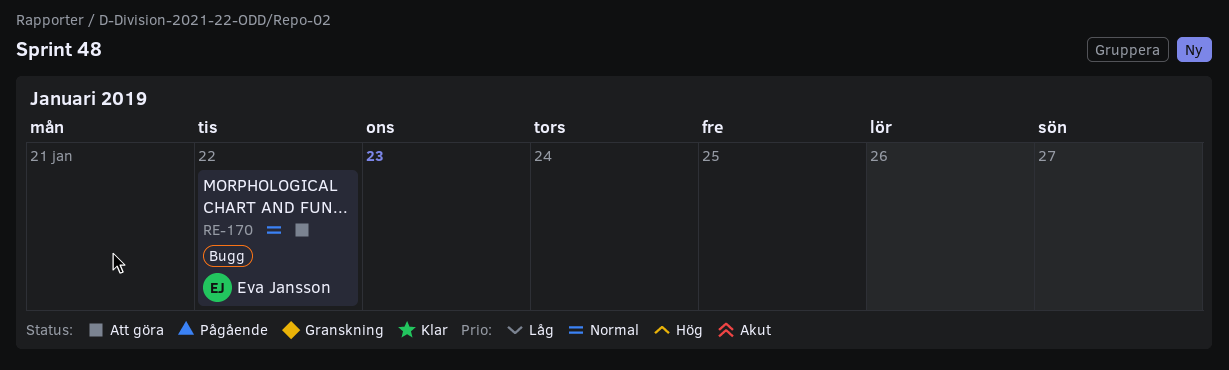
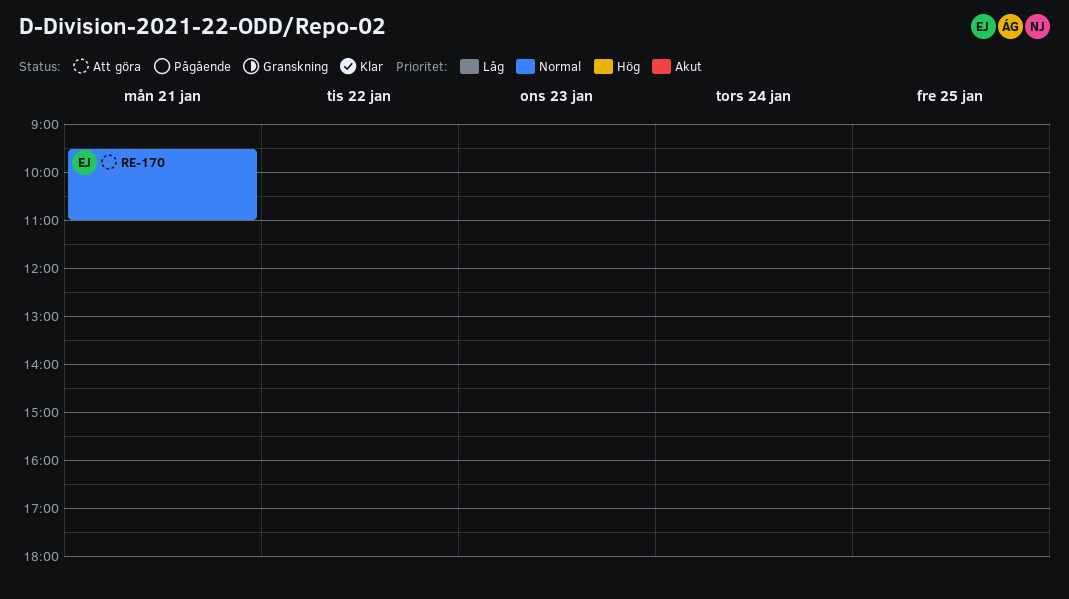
RE-170, day: Jan 22 -> Jan 21

